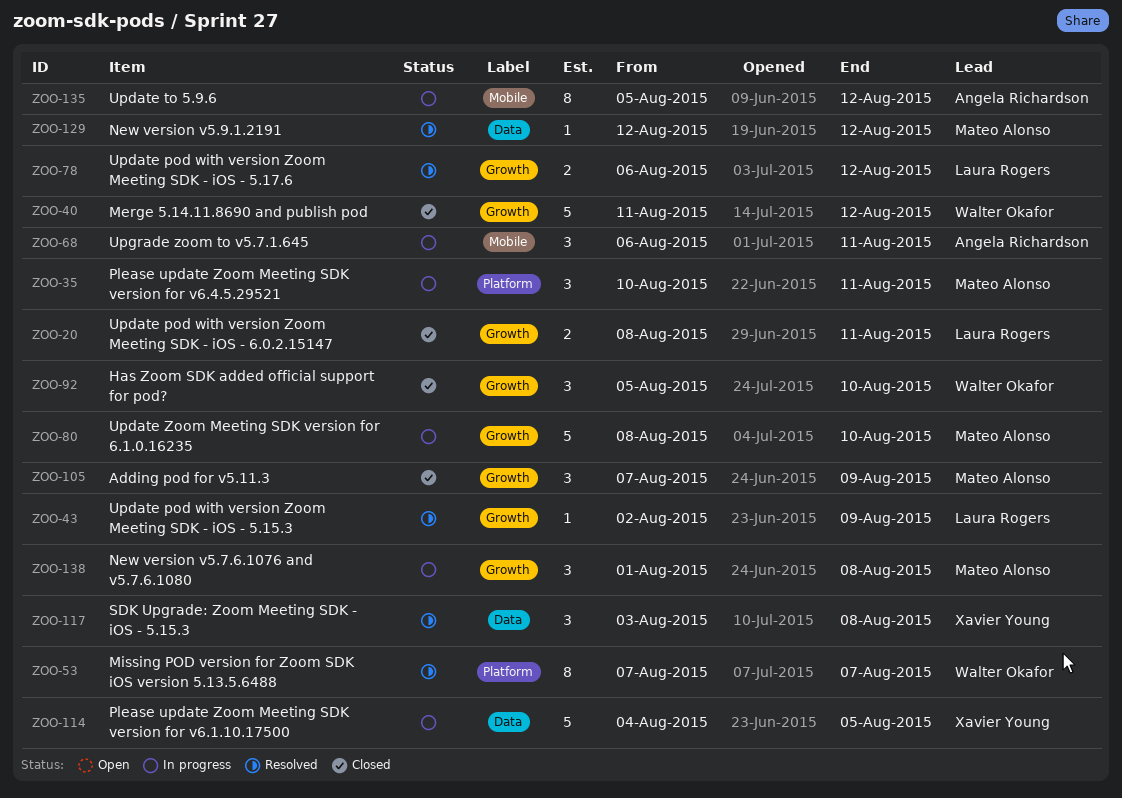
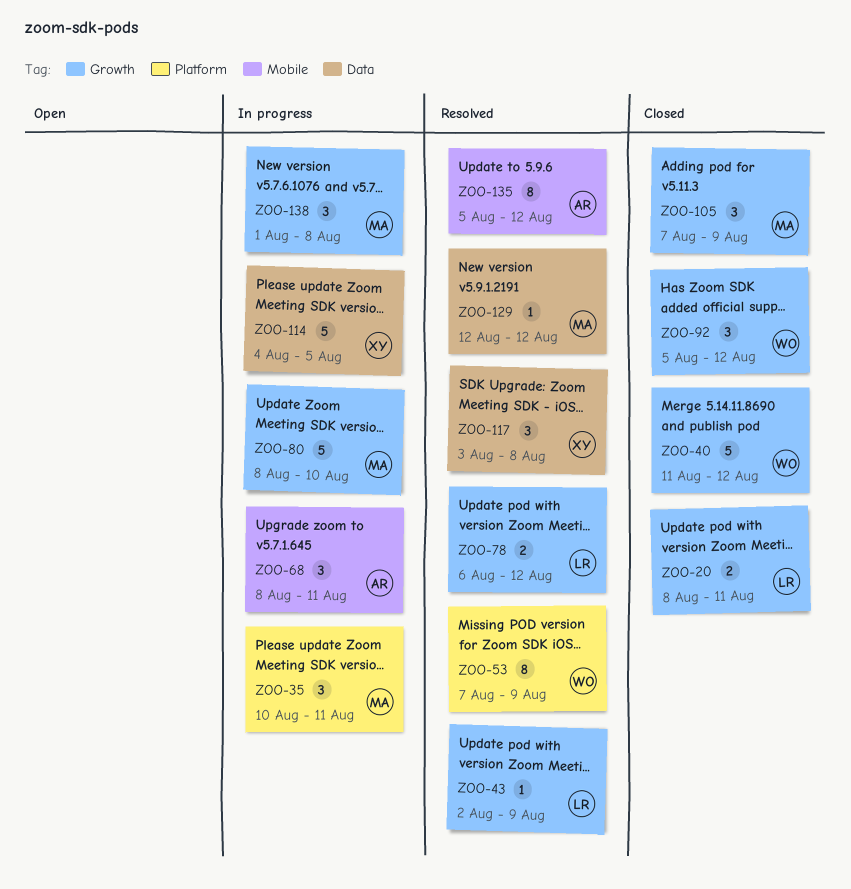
ZOO-53, due: Aug 7 -> Aug 9
ZOO-68, start: Aug 6 -> Aug 8
ZOO-92, due: Aug 10 -> Aug 12
ZOO-135, status: In progress -> Resolved

